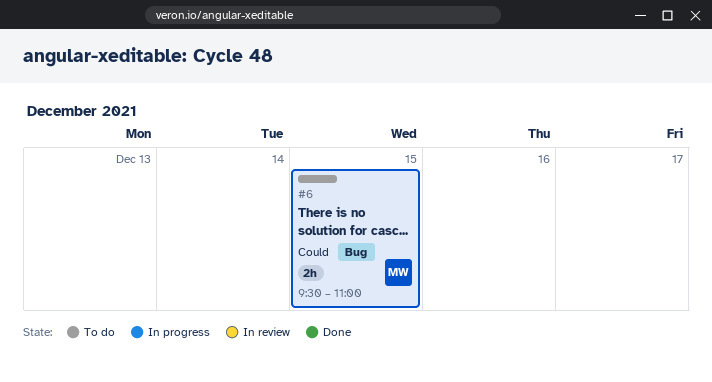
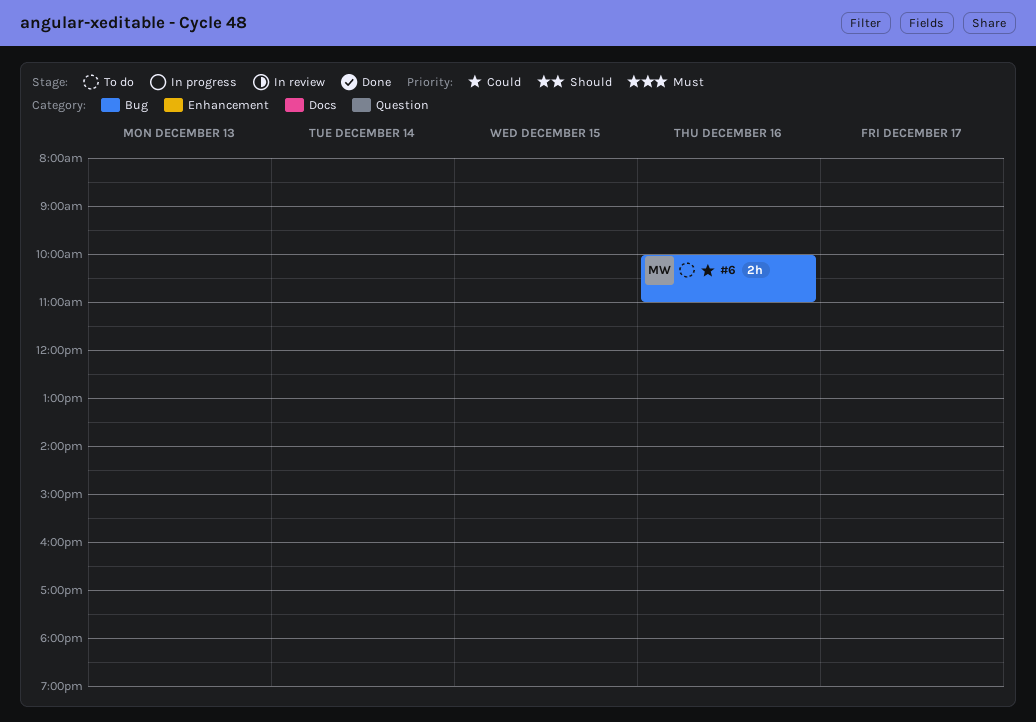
#6, day: Dec 15 -> Dec 16
#6, begins: 09:30 -> 10:00

